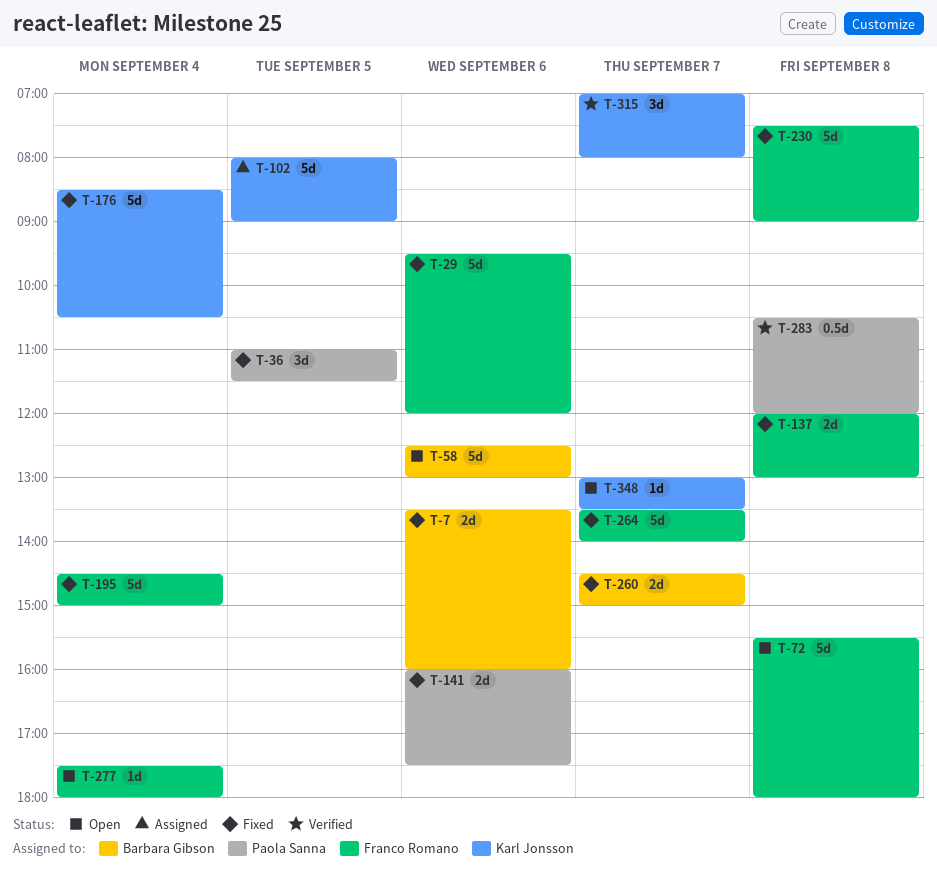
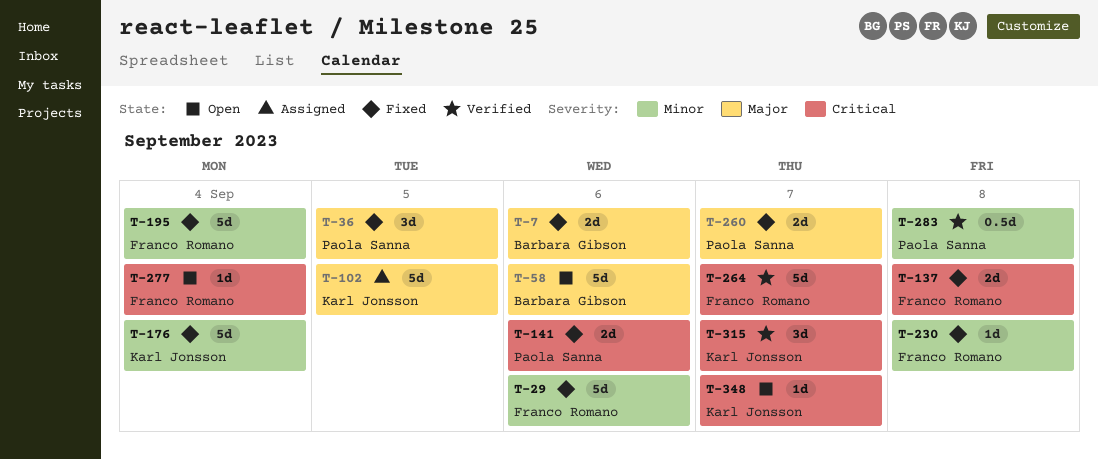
T-72: present -> none
T-230, estimate: 5d -> 1d
T-260, owner: Barbara Gibson -> Paola Sanna
T-264, status: Fixed -> Verified

